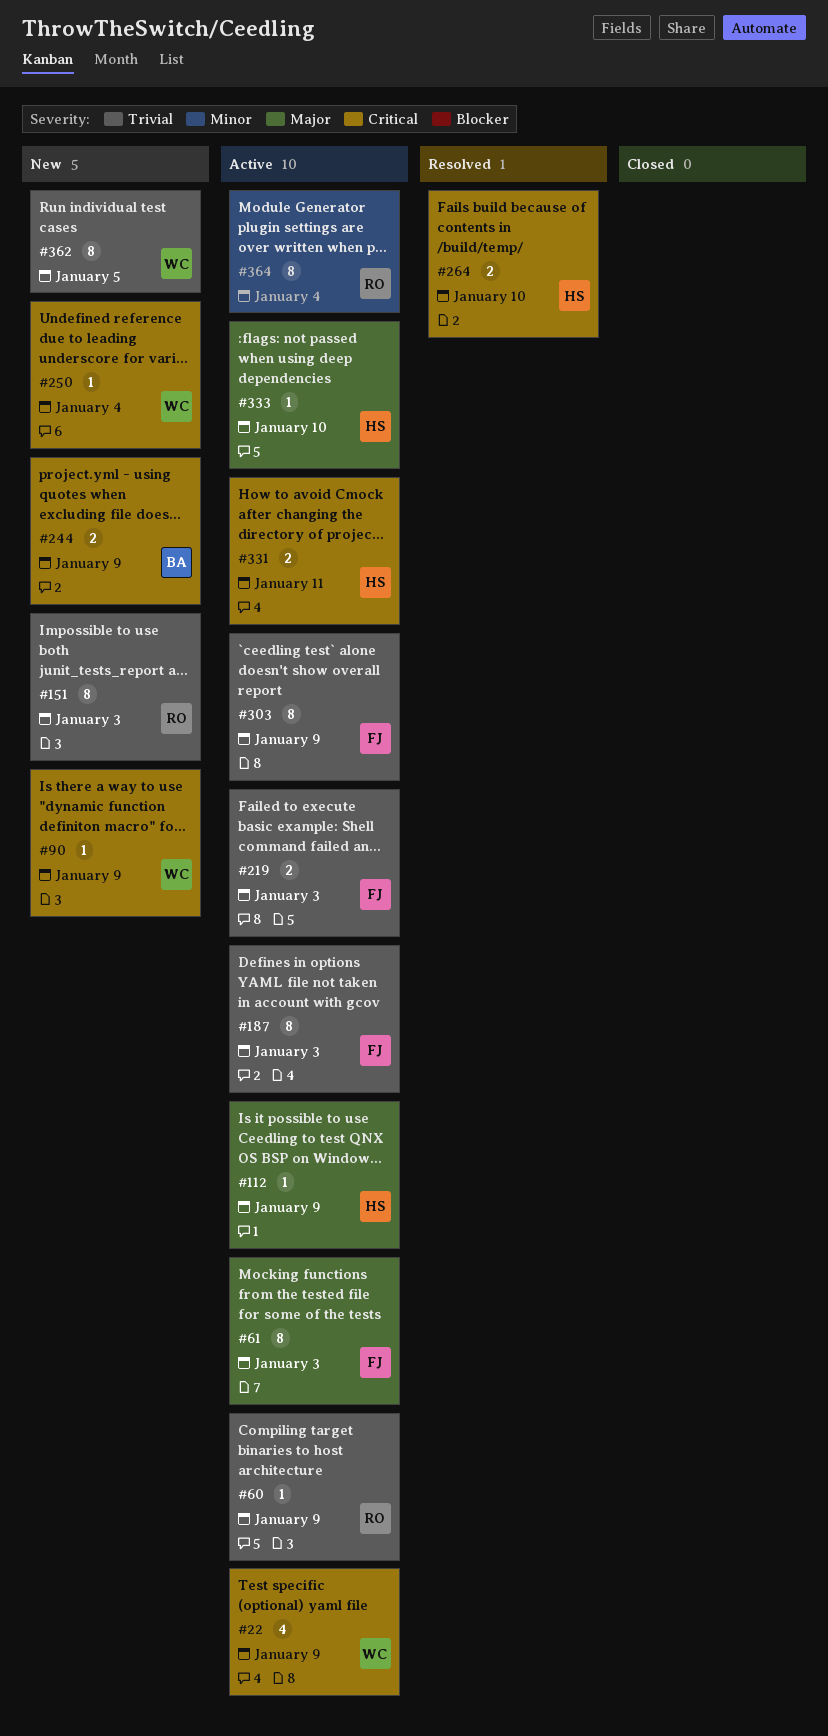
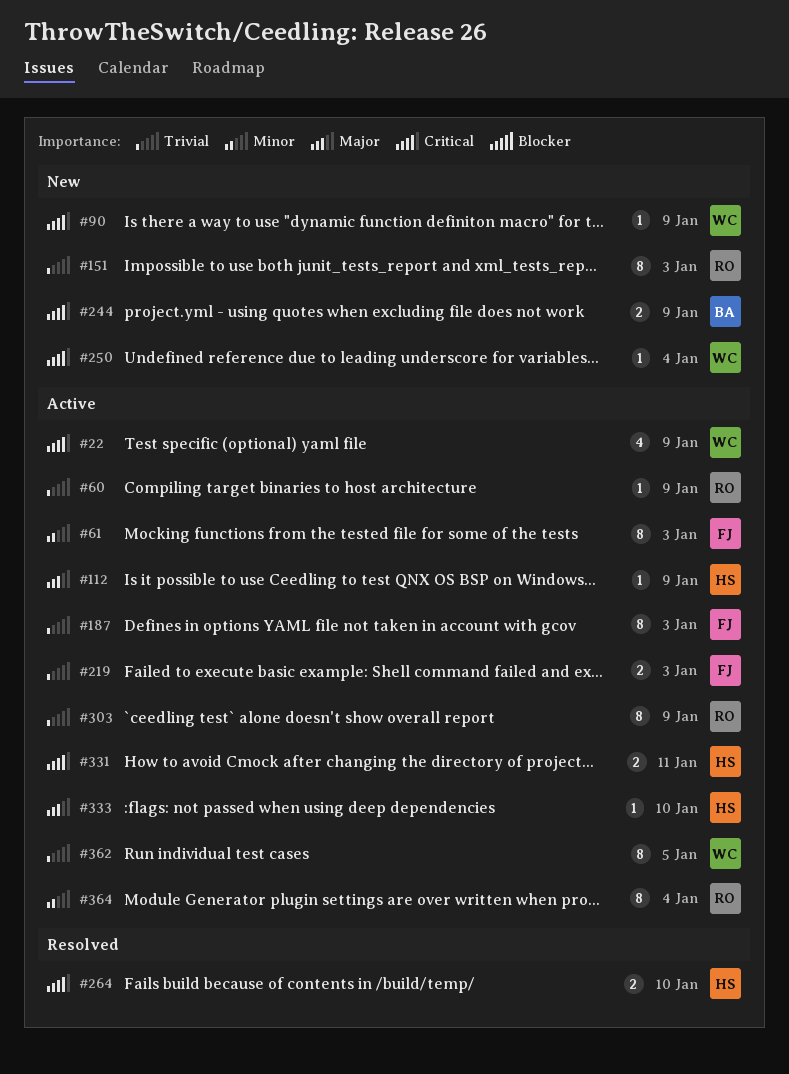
#61, priority: Major -> Minor
#303, owner: FJ -> RO
#362, status: New -> Active

